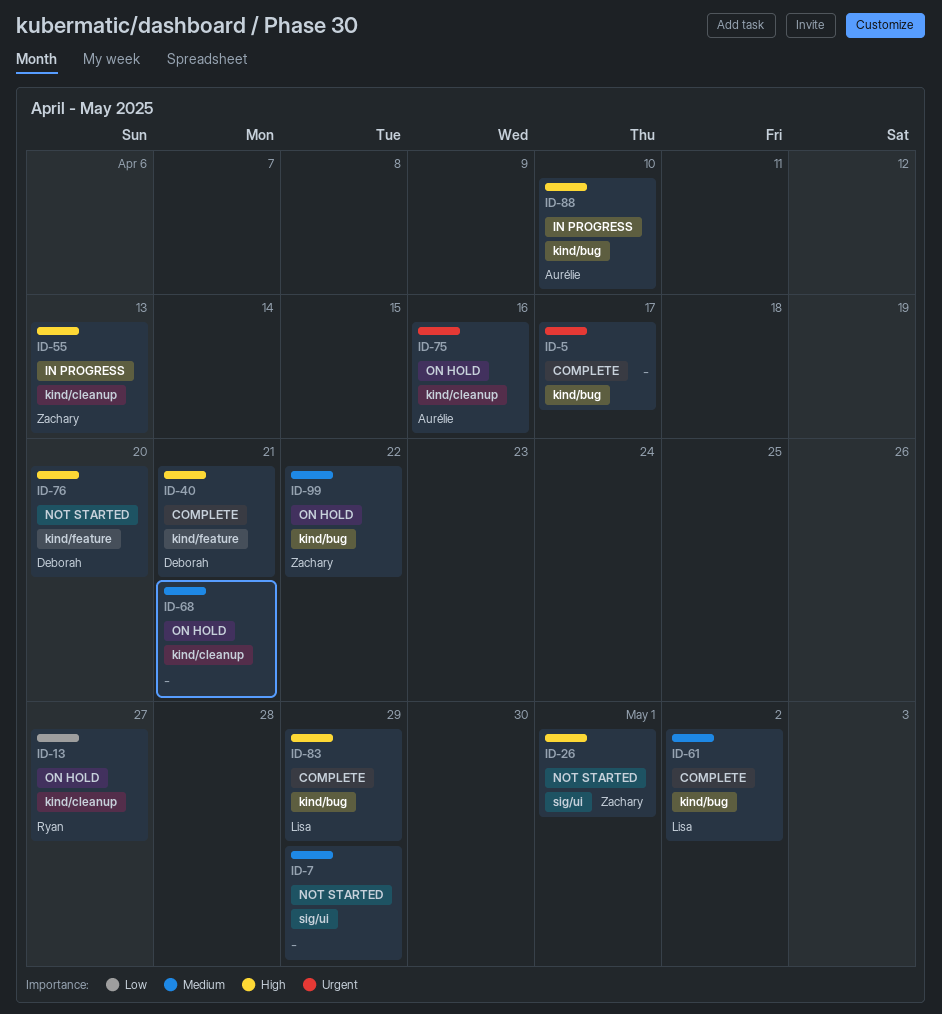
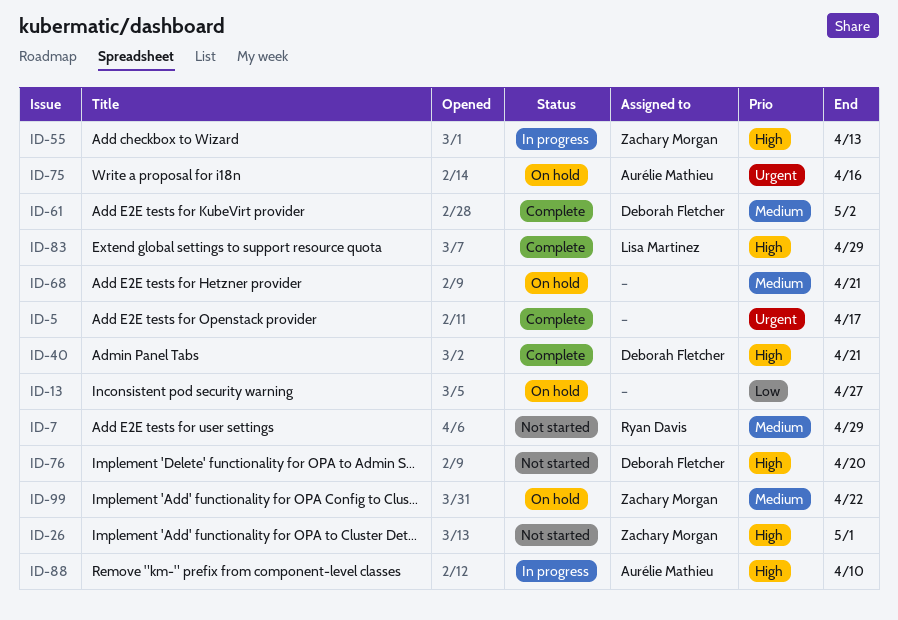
ID-7, owner: none -> Ryan Davis
ID-13, owner: Ryan Davis -> none
ID-61, owner: Lisa Martinez -> Deborah Fletcher

